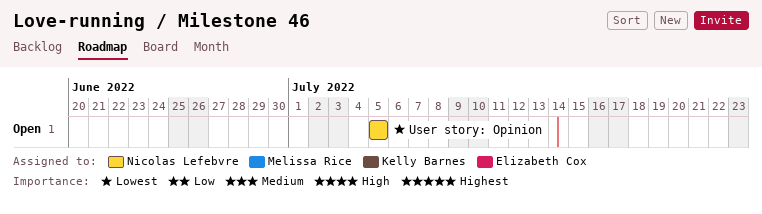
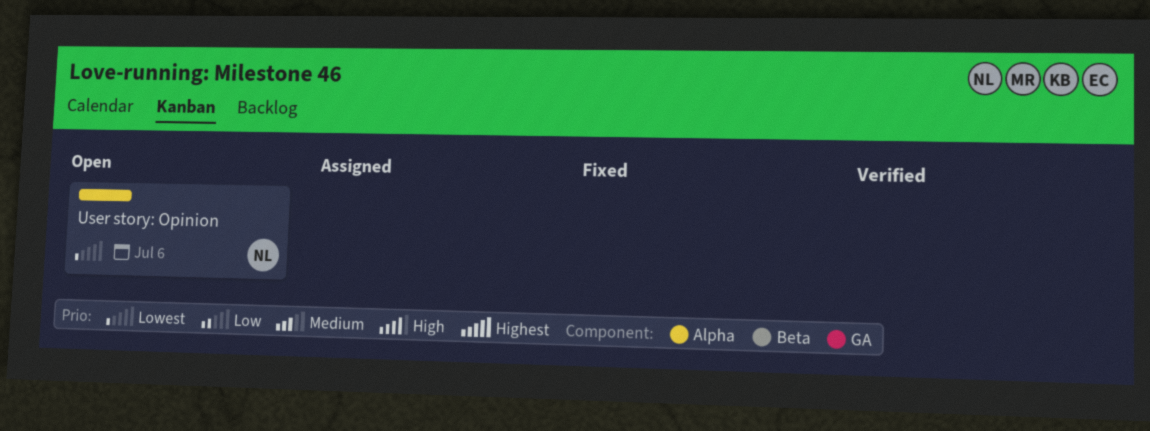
User story: Opinion, due: Jul 5 -> Jul 6

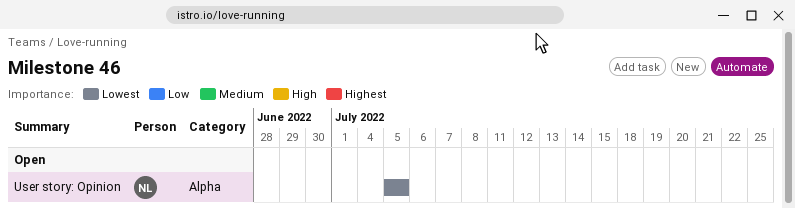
User story: Opinion, due: Jul 6 -> Jul 5

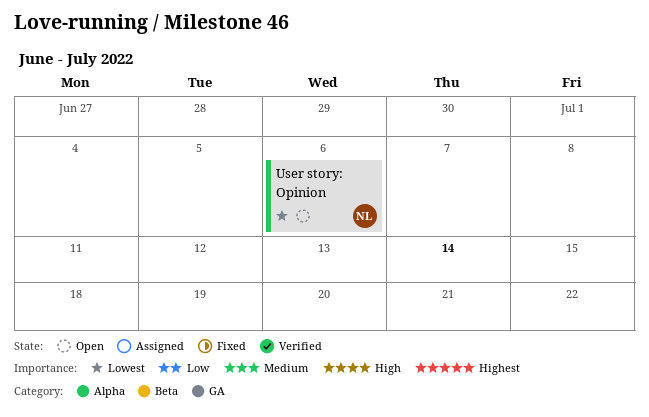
User story: Opinion, due: Jul 5 -> Jul 6

